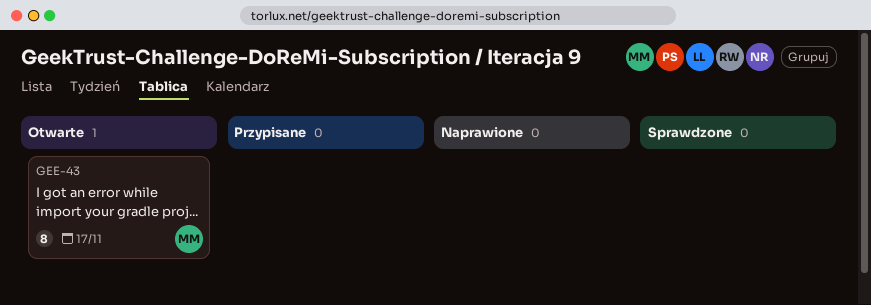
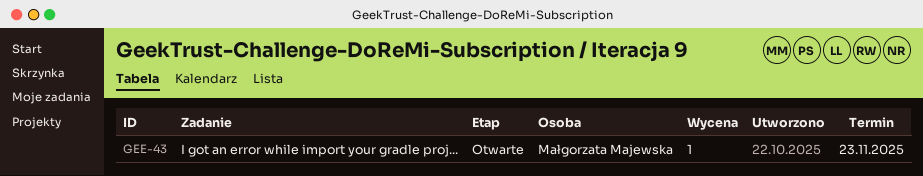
GEE-43, estimate: 8 -> 1
GEE-43, due: Nov 17 -> Nov 23

